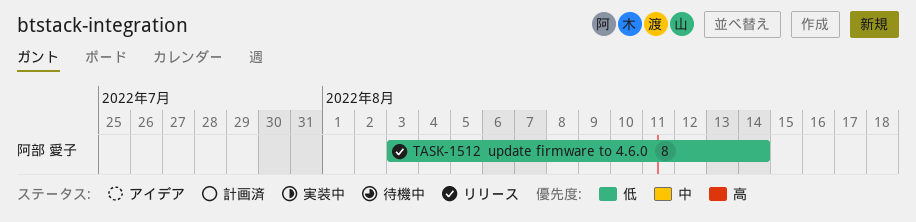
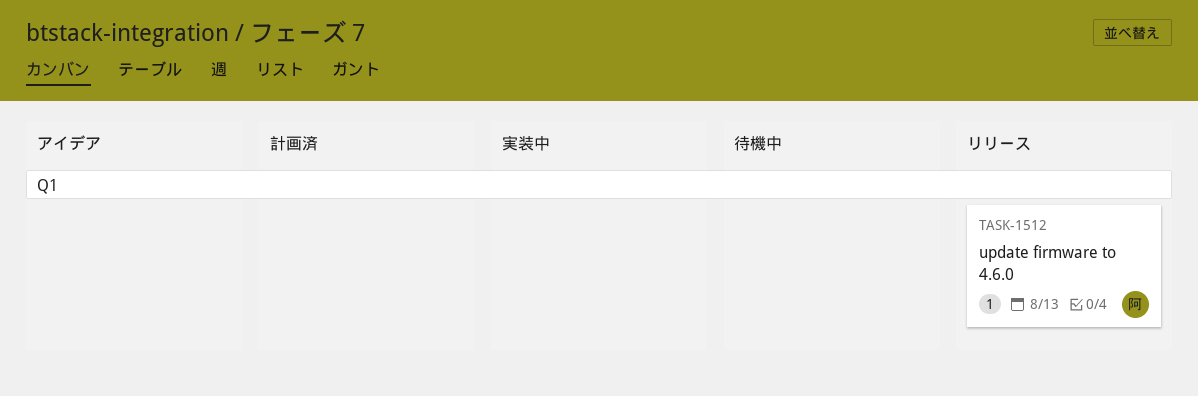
TASK-1512, estimate: 8 -> 1
TASK-1512, due: Aug 14 -> Aug 13

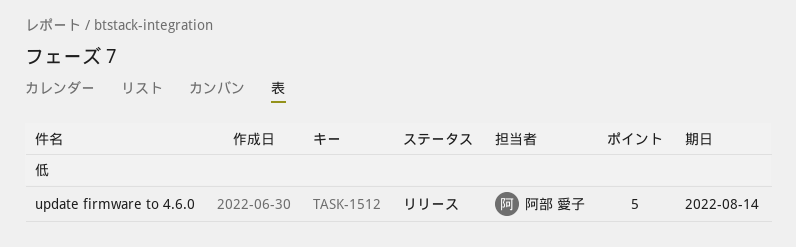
TASK-1512, estimate: 1 -> 5
TASK-1512, due: Aug 13 -> Aug 14

